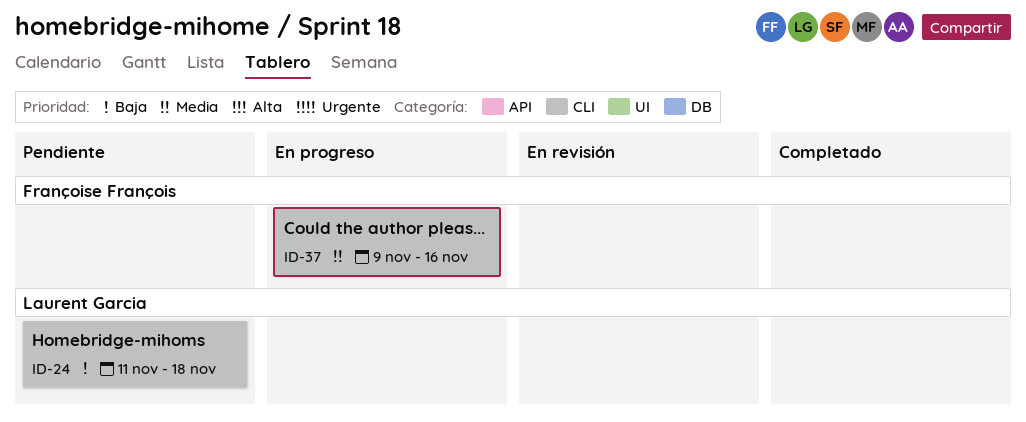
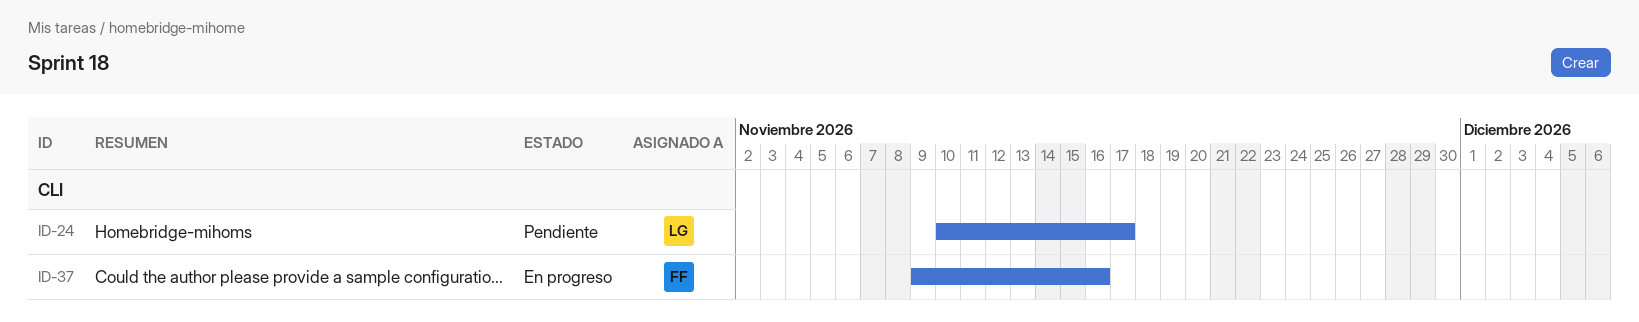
ID-24, start: Nov 11 -> Nov 10
ID-24, due: Nov 18 -> Nov 17

